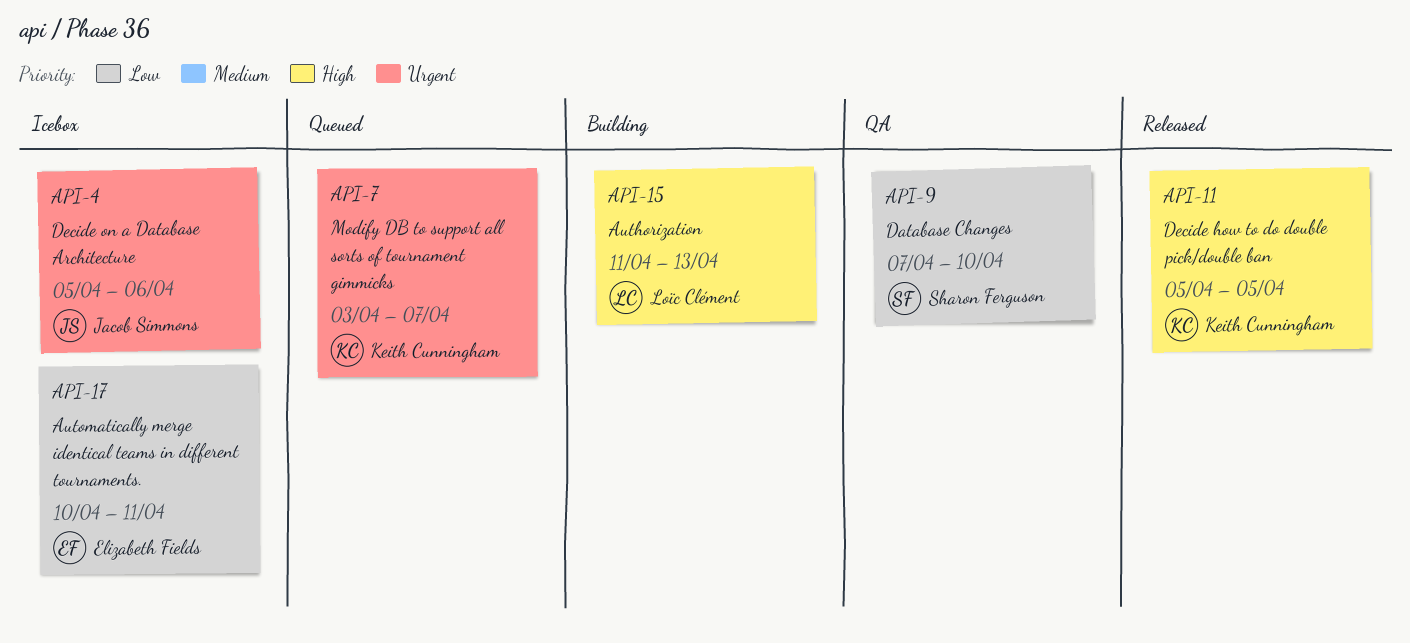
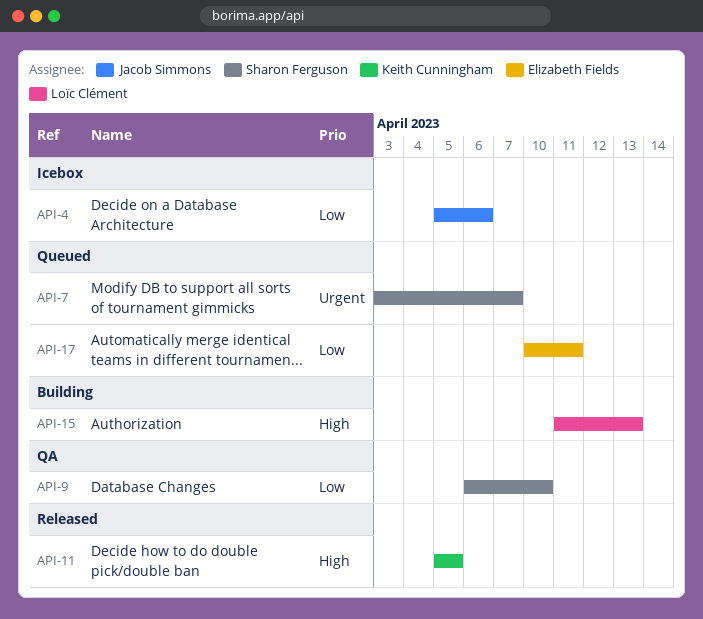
API-4, priority: Urgent -> Low
API-7, owner: Keith Cunningham -> Sharon Ferguson
API-9, start: Apr 7 -> Apr 6
API-17, status: Icebox -> Queued

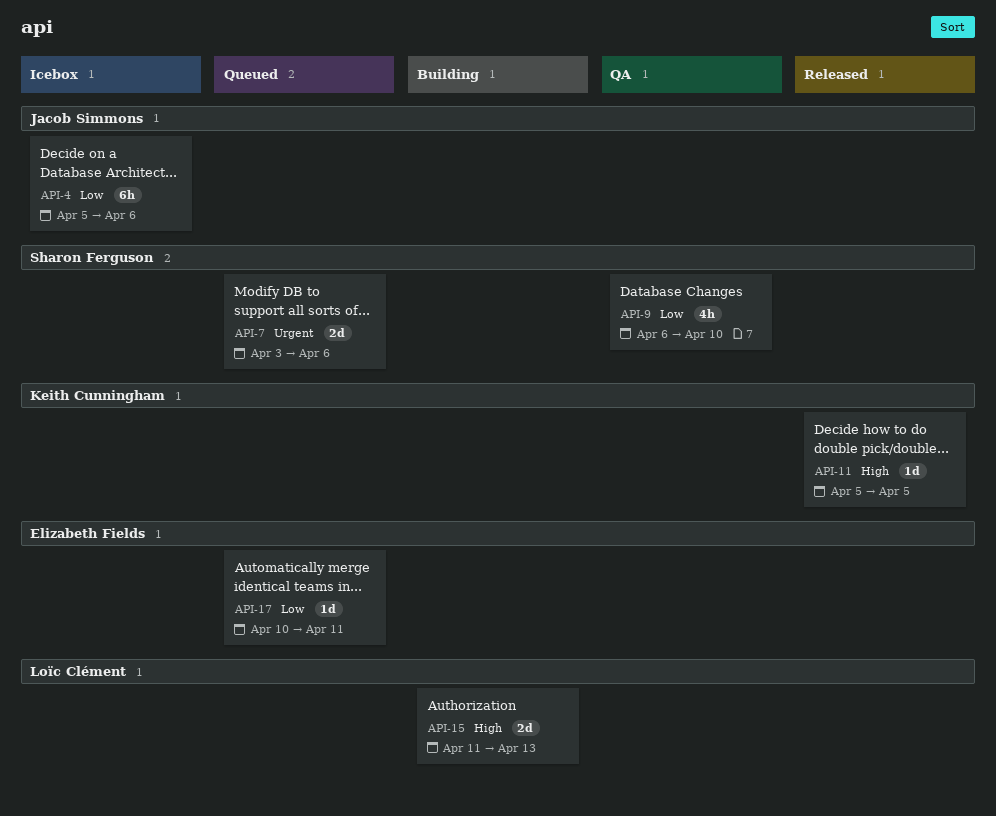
API-7, due: Apr 7 -> Apr 6

